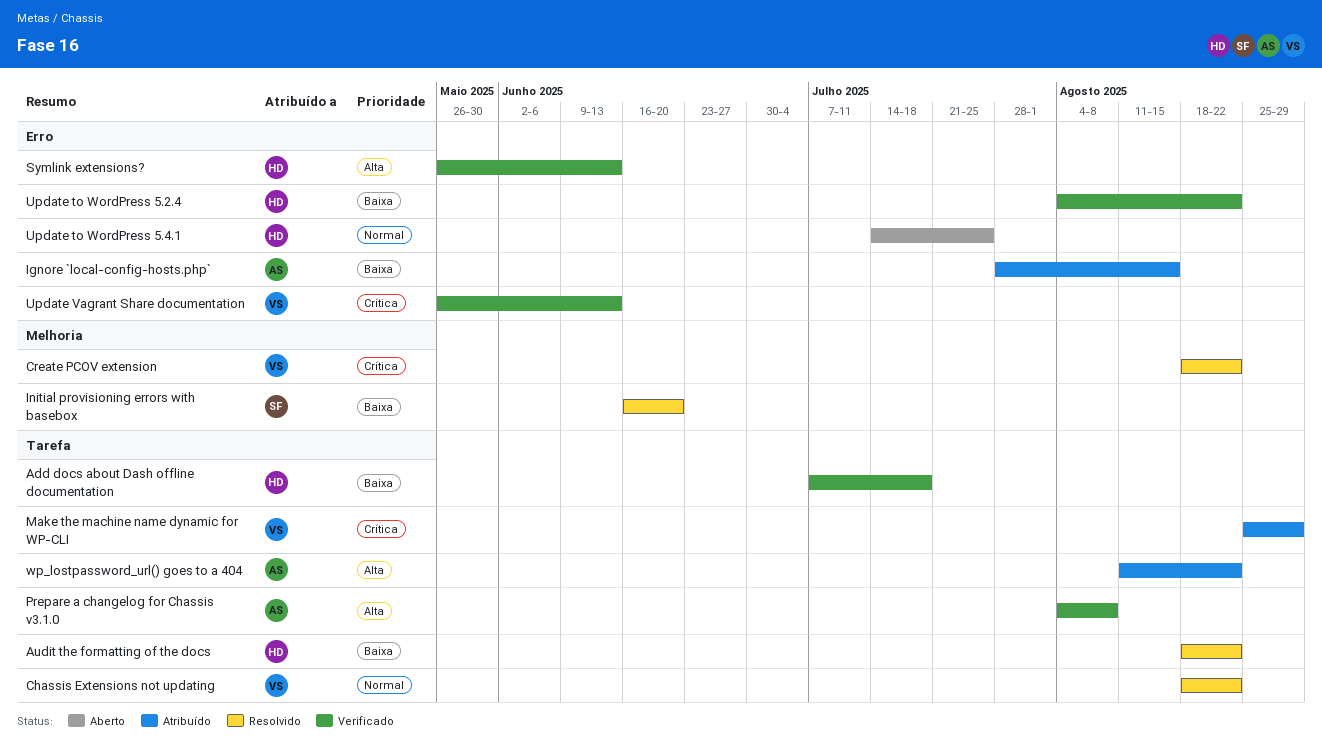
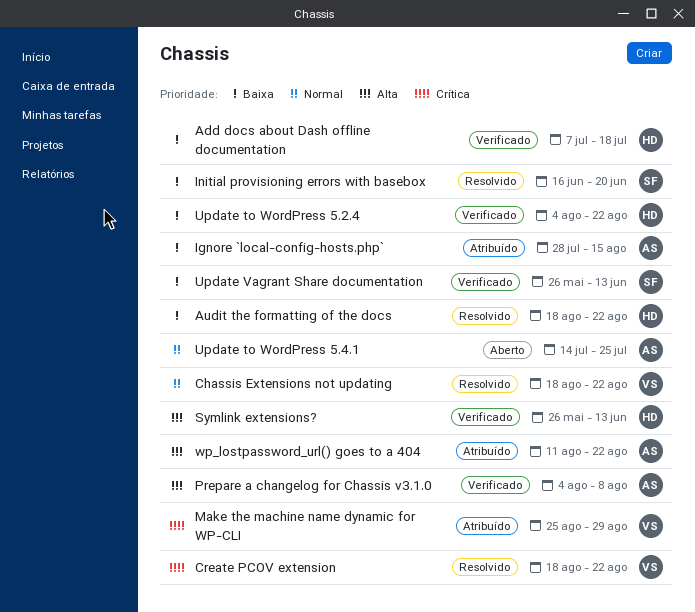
Update to WordPress 5.4.1, owner: HD -> AS
Update Vagrant Share documentation, owner: VS -> SF
Update Vagrant Share documentation, priority: Crítica -> Baixa

